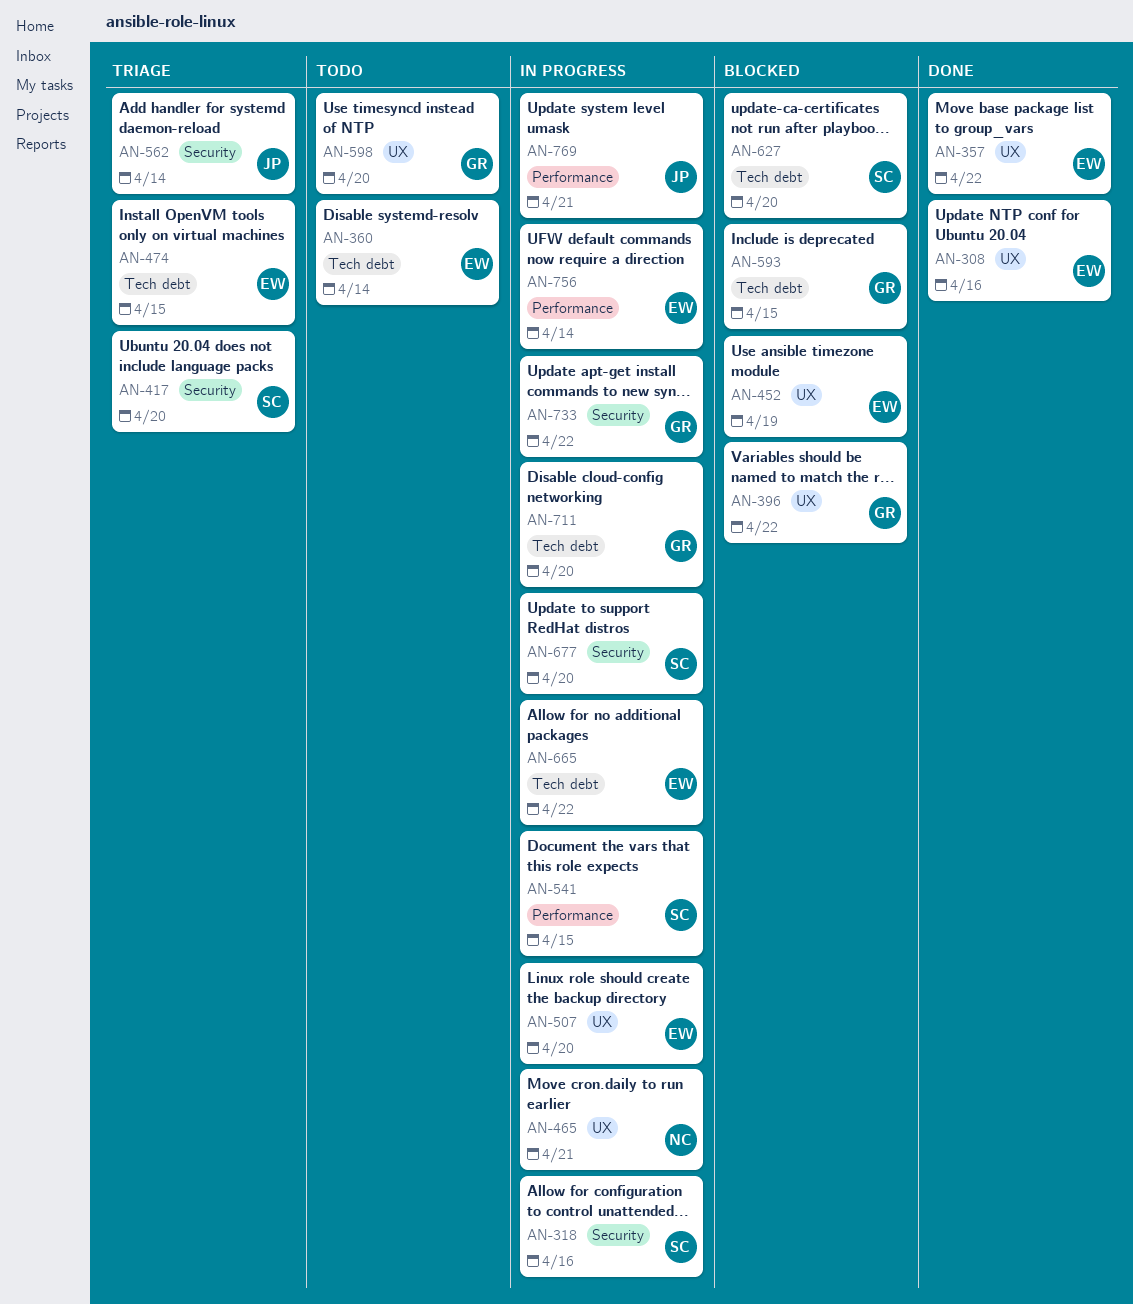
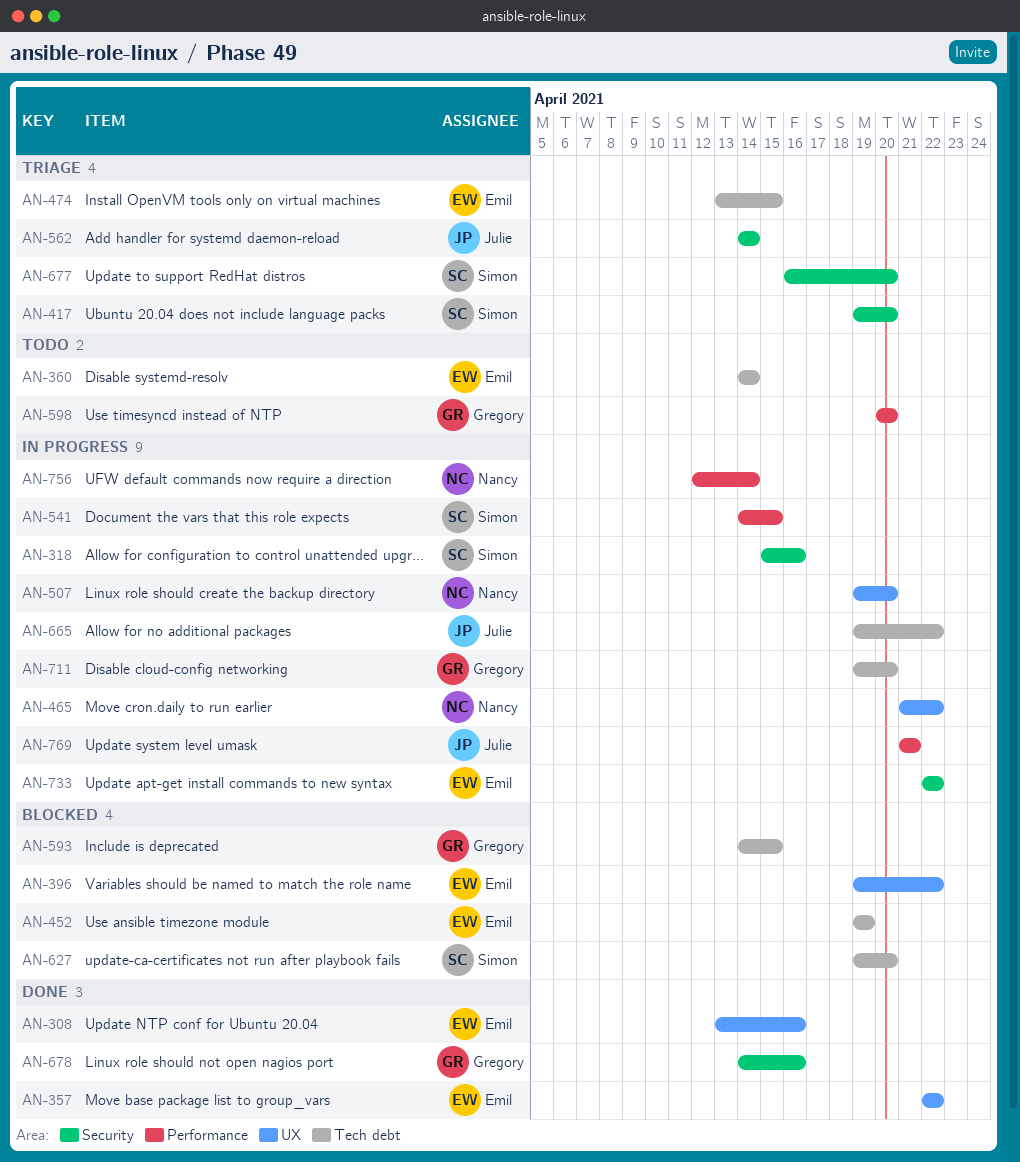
AN-396, owner: Gregory -> Emil
AN-452, label: UX -> Tech debt
AN-465, due: Apr 21 -> Apr 22
AN-507, owner: Emil -> Nancy
AN-598, label: UX -> Performance
AN-665, owner: Emil -> Julie
AN-677, status: In progress -> Triage
AN-678: none -> present
AN-733, owner: Gregory -> Emil
AN-756, owner: Emil -> Nancy

